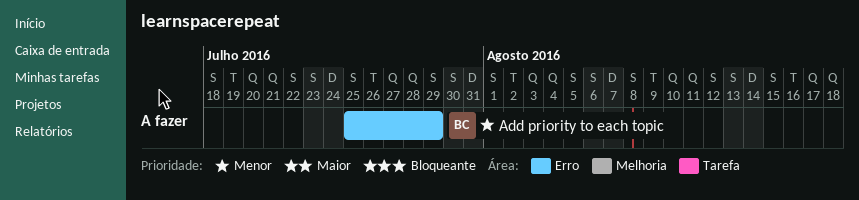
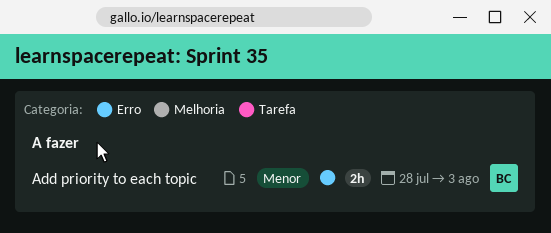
Add priority to each topic, start: Jul 25 -> Jul 28
Add priority to each topic, due: Jul 29 -> Aug 3

